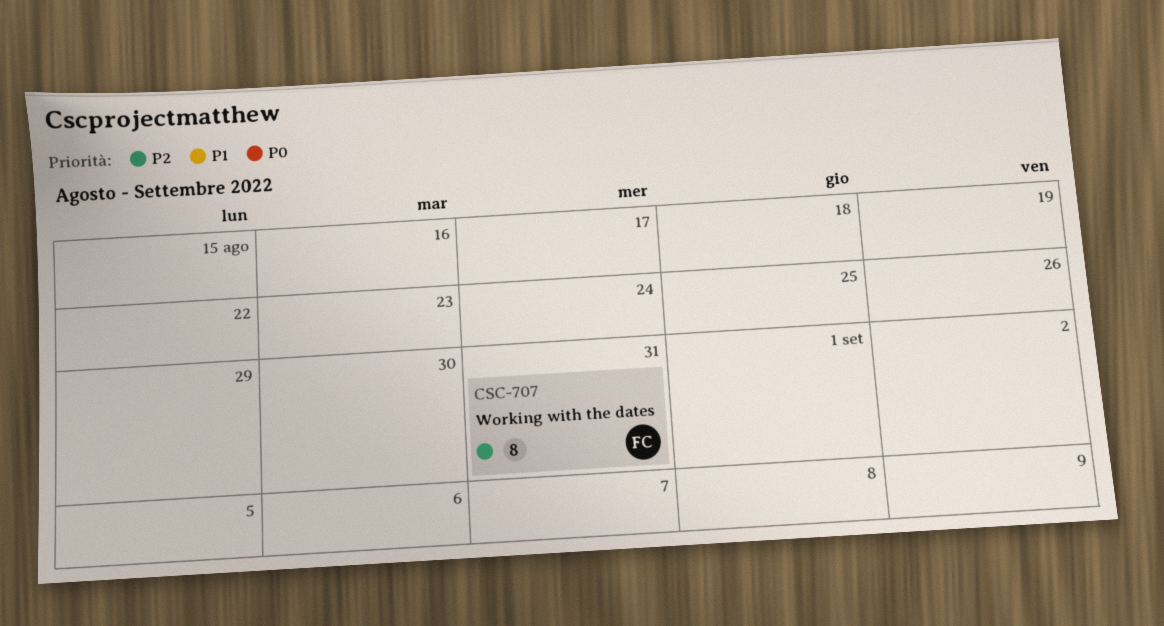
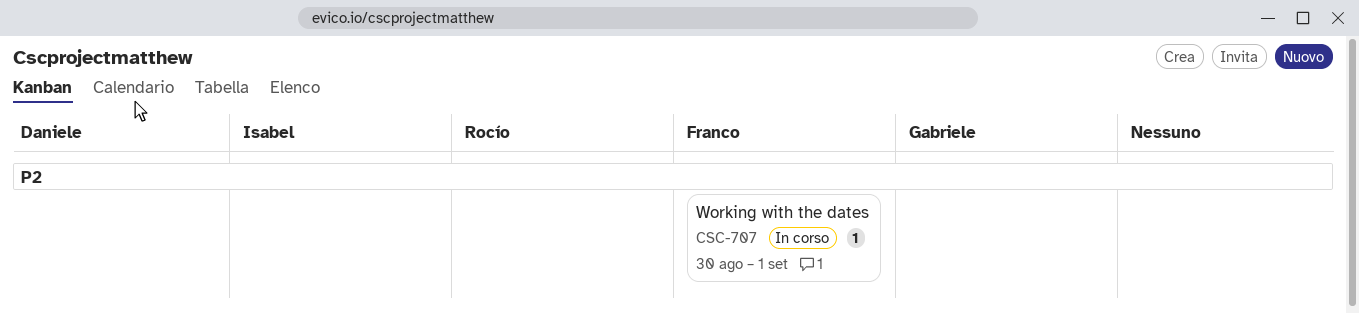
CSC-707, estimate: 8 -> 1
CSC-707, due: Aug 31 -> Sep 1

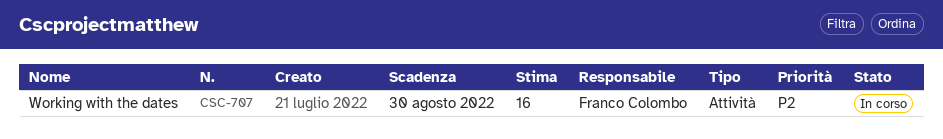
CSC-707, estimate: 1 -> 16
CSC-707, due: Sep 1 -> Aug 30

